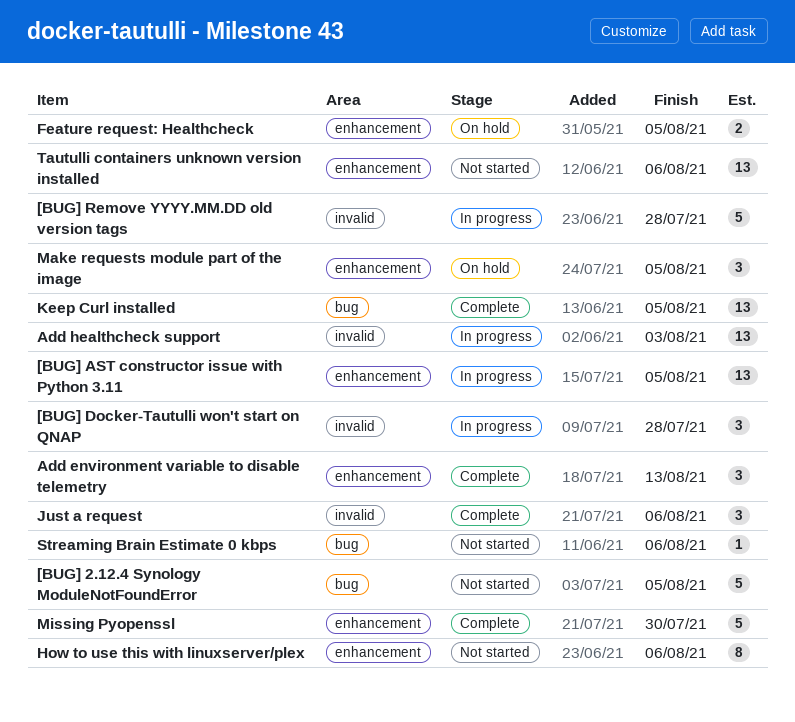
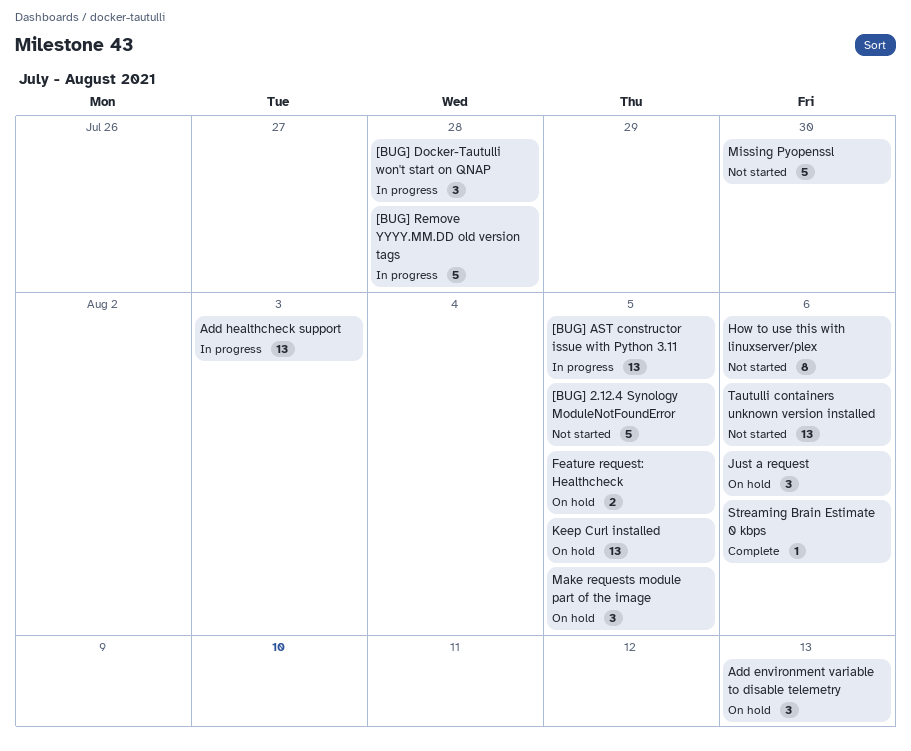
Add environment variable to disable telemetry, status: Complete -> On hold
Just a request, status: Complete -> On hold
Keep Curl installed, status: Complete -> On hold
Missing Pyopenssl, status: Complete -> Not started
Streaming Brain Estimate 0 kbps, status: Not started -> Complete

